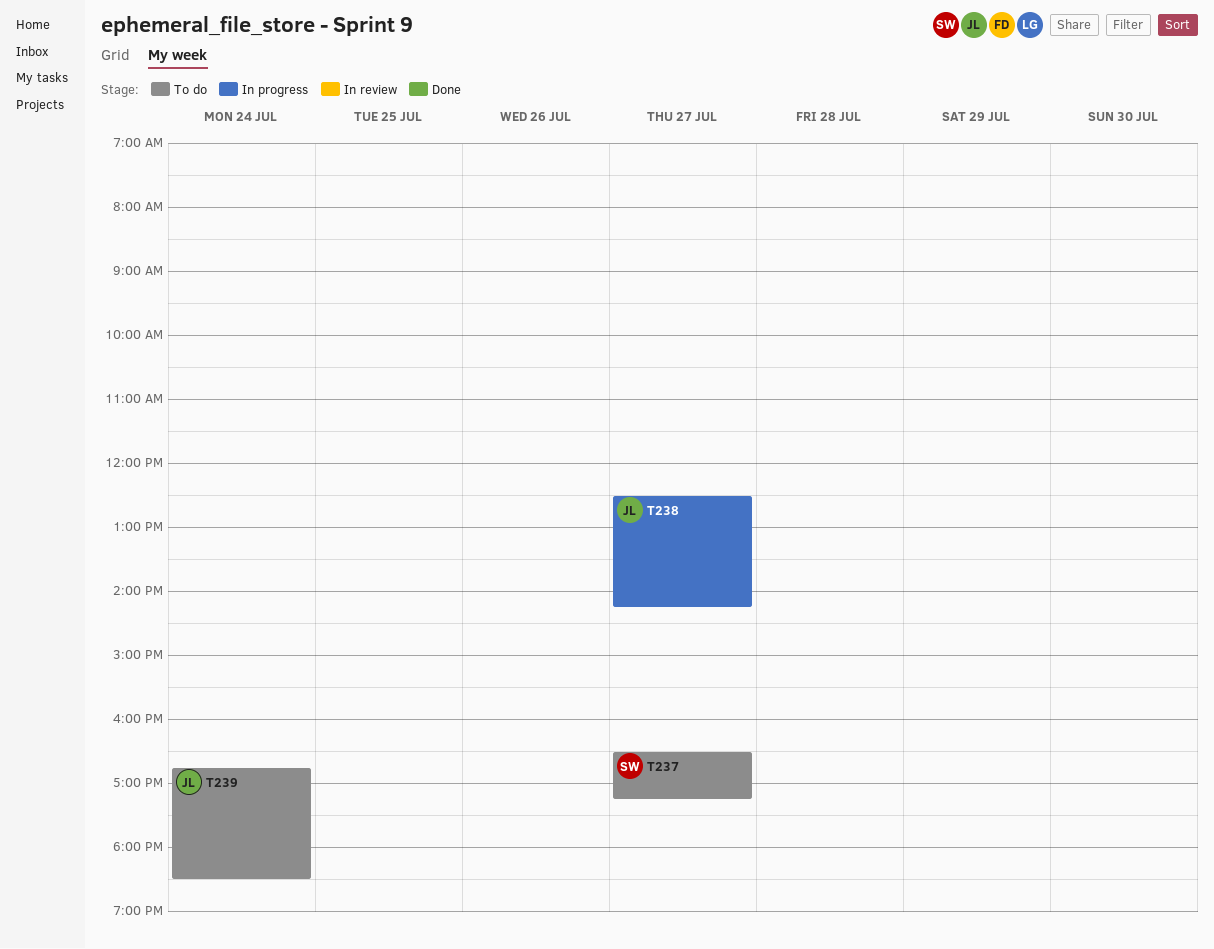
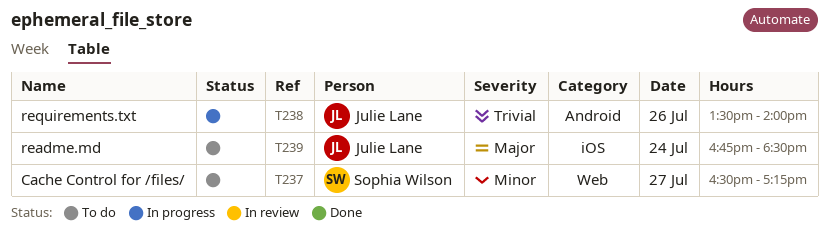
T238, day: Jul 27 -> Jul 26
T238, begins: 12:30 -> 13:30
T238, ends: 14:15 -> 14:00

